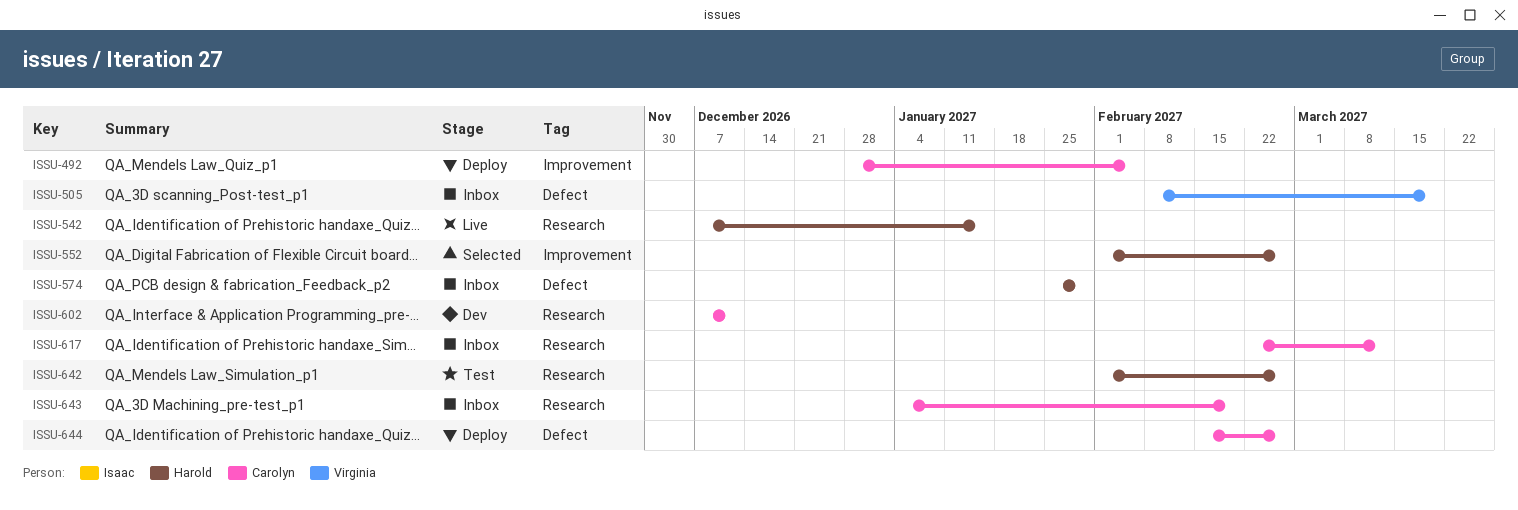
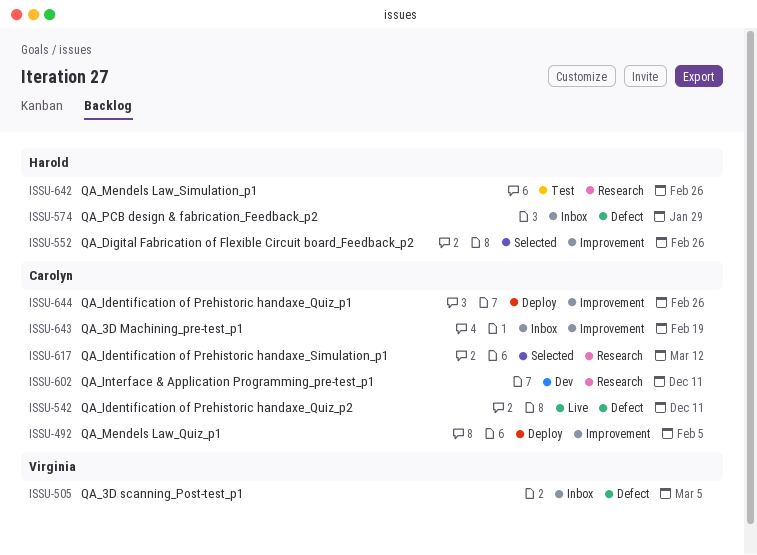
ISSU-505, due: Mar 19 -> Mar 5
ISSU-542, owner: Harold -> Carolyn
ISSU-542, label: Research -> Defect
ISSU-542, due: Jan 15 -> Dec 11
ISSU-617, status: Inbox -> Selected
ISSU-643, label: Research -> Improvement
ISSU-644, label: Defect -> Improvement

